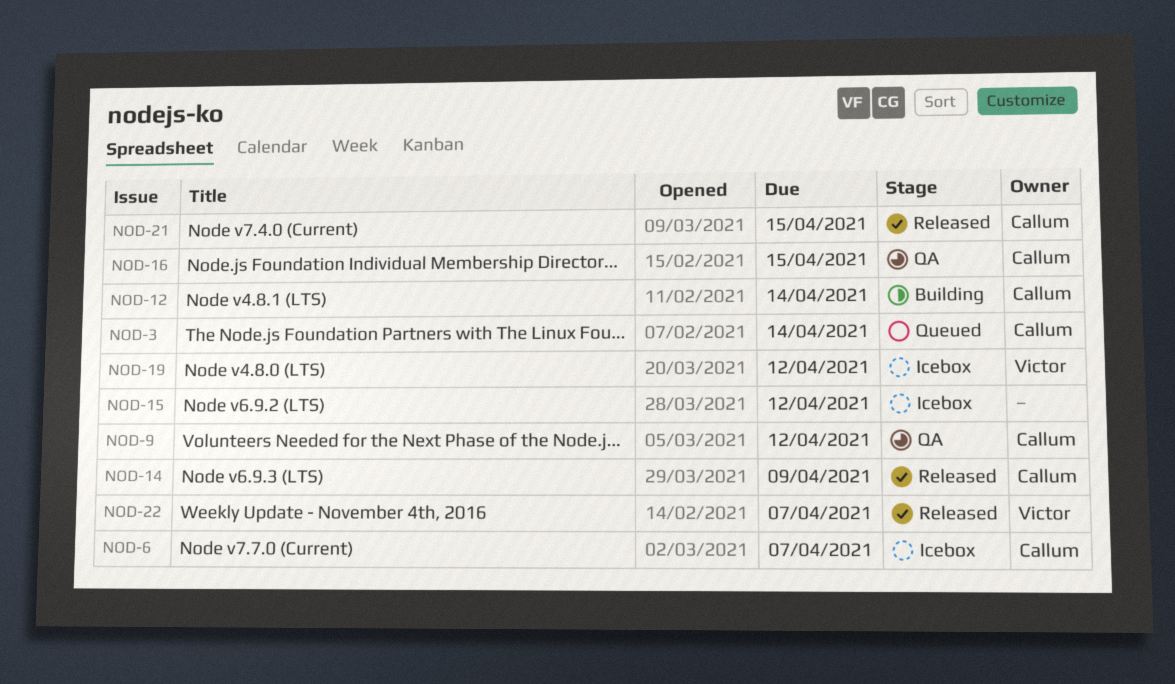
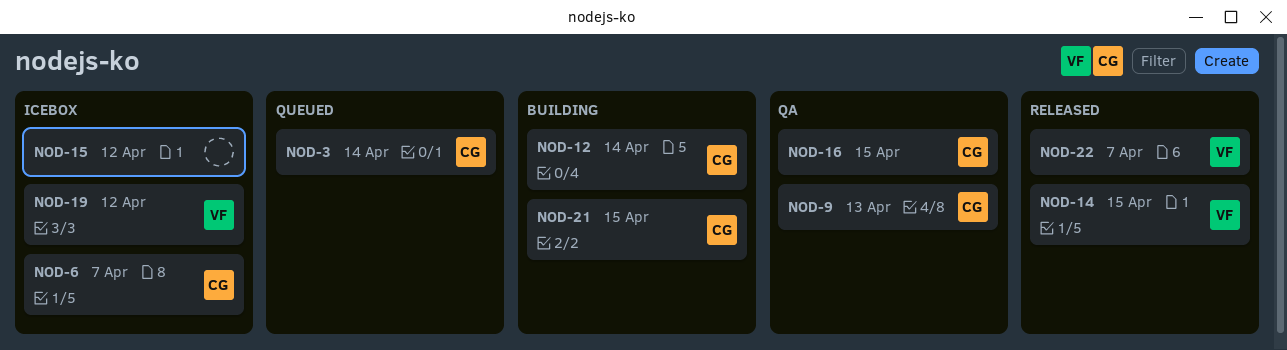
NOD-9, due: Apr 12 -> Apr 13
NOD-14, owner: Callum -> Victor
NOD-14, due: Apr 9 -> Apr 15
NOD-21, status: Released -> Building

